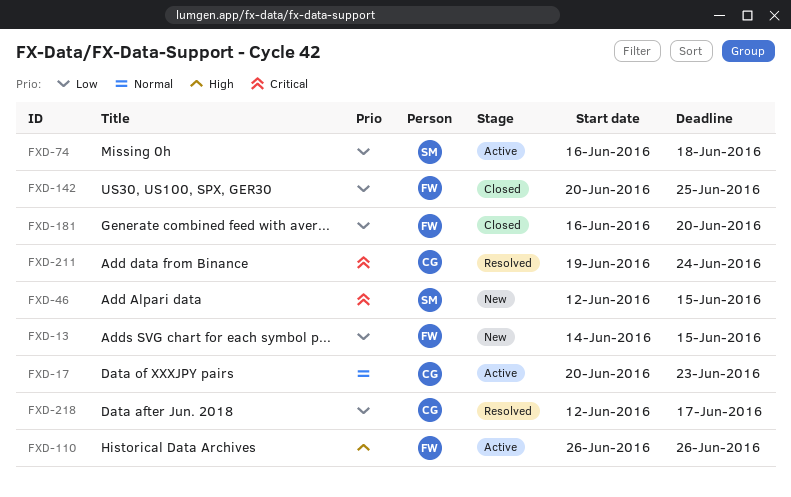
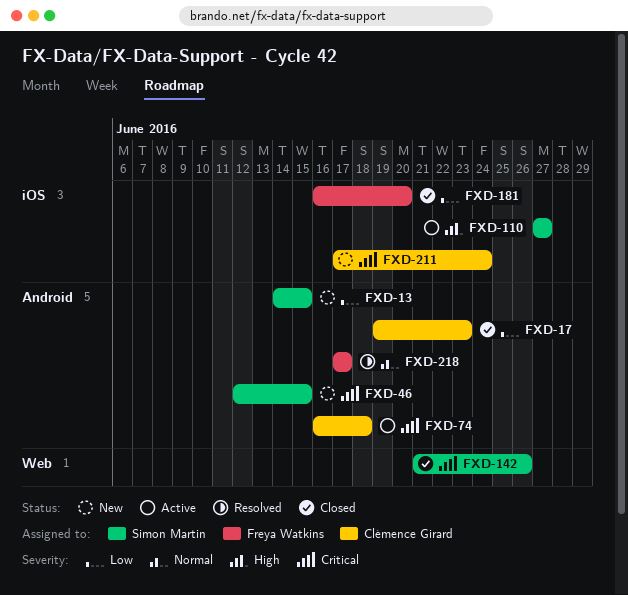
FXD-13, owner: Freya Watkins -> Simon Martin
FXD-17, status: Active -> Closed
FXD-17, priority: Normal -> Low
FXD-17, start: Jun 20 -> Jun 19
FXD-74, owner: Simon Martin -> Clémence Girard
FXD-74, priority: Low -> Critical
FXD-110, owner: Freya Watkins -> Simon Martin
FXD-110, start: Jun 26 -> Jun 27
FXD-110, due: Jun 26 -> Jun 27
FXD-142, owner: Freya Watkins -> Simon Martin
FXD-142, priority: Low -> Critical
FXD-142, start: Jun 20 -> Jun 21
FXD-142, due: Jun 25 -> Jun 26
FXD-211, status: Resolved -> New
FXD-211, start: Jun 19 -> Jun 17
FXD-218, owner: Clémence Girard -> Freya Watkins
FXD-218, priority: Low -> Normal
FXD-218, start: Jun 12 -> Jun 17

